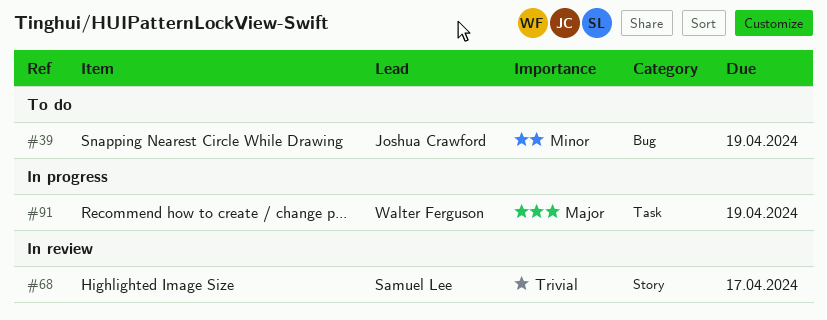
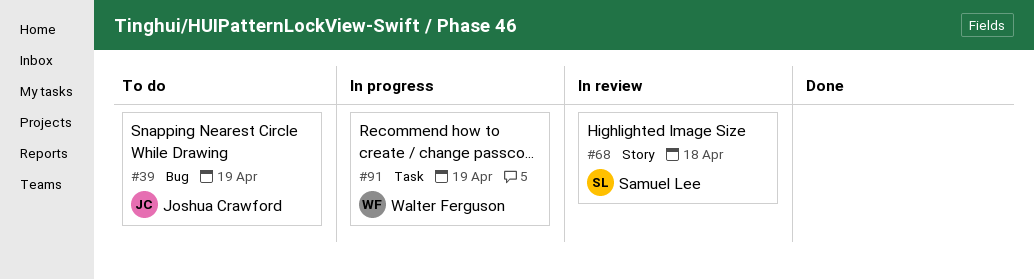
#68, due: Apr 17 -> Apr 18

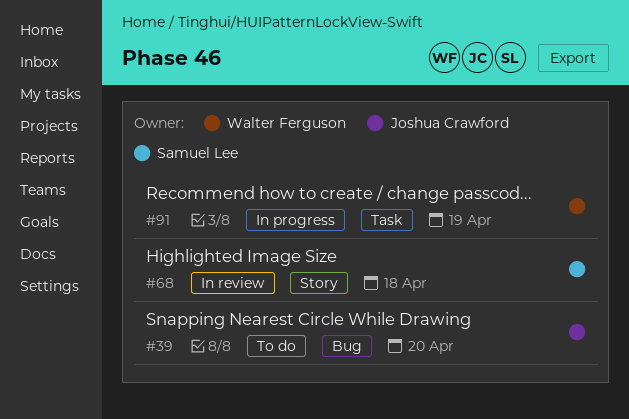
#39, due: Apr 19 -> Apr 20

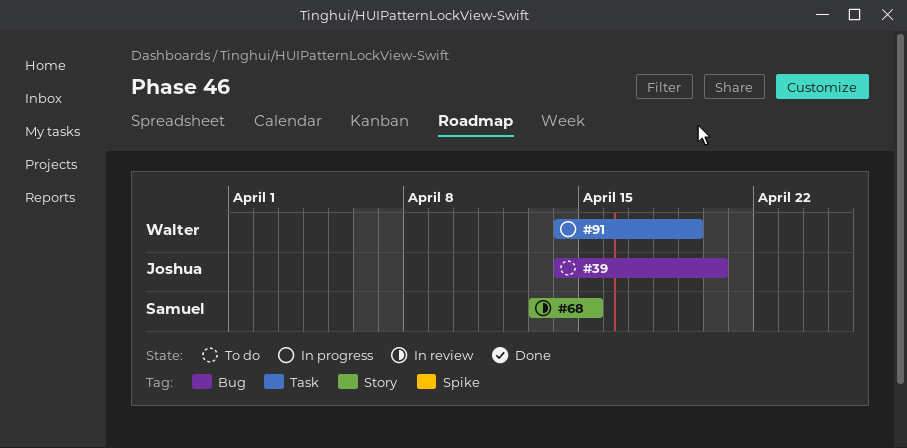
#68, due: Apr 18 -> Apr 15

